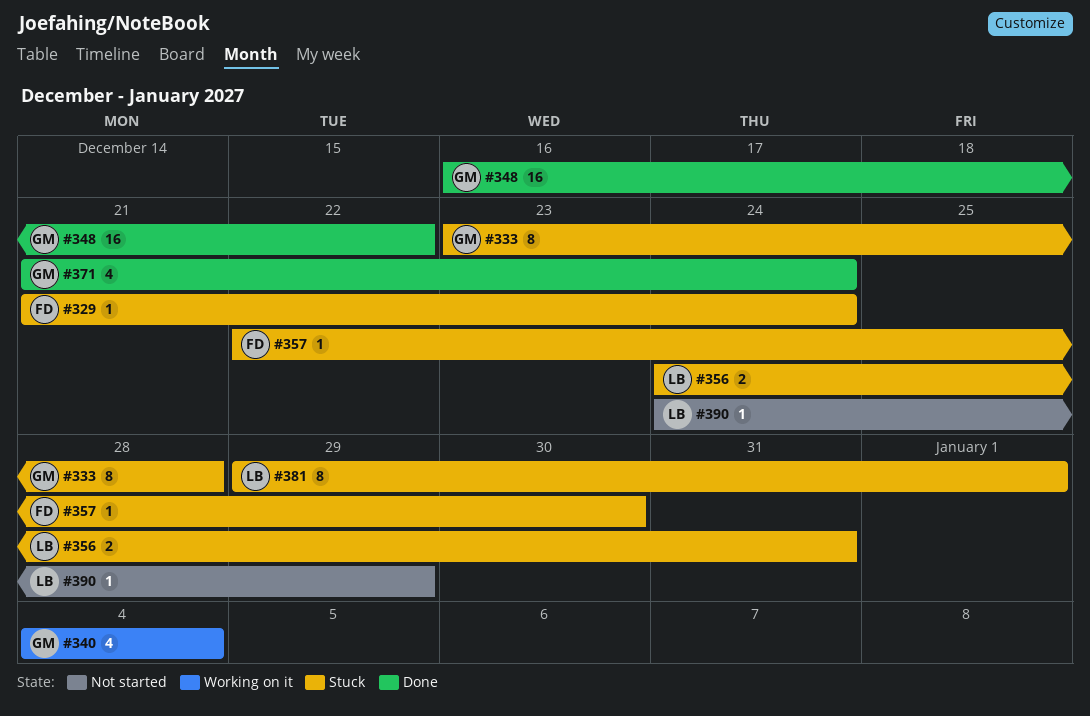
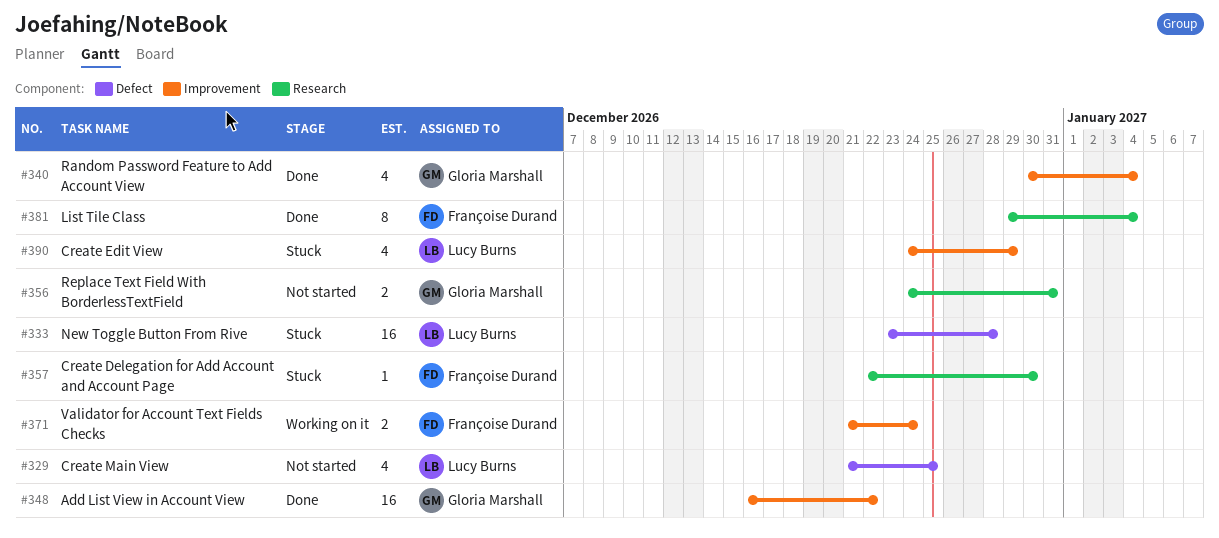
#329, status: Stuck -> Not started
#329, owner: Françoise Durand -> Lucy Burns
#329, estimate: 1 -> 4
#329, due: Dec 24 -> Dec 25
#333, owner: Gloria Marshall -> Lucy Burns
#333, estimate: 8 -> 16
#340, status: Working on it -> Done
#340, start: Jan 4 -> Dec 30
#356, status: Stuck -> Not started
#356, owner: Lucy Burns -> Gloria Marshall
#371, status: Done -> Working on it
#371, owner: Gloria Marshall -> Françoise Durand
#371, estimate: 4 -> 2
#381, status: Stuck -> Done
#381, owner: Lucy Burns -> Françoise Durand
#381, due: Jan 1 -> Jan 4
#390, status: Not started -> Stuck
#390, estimate: 1 -> 4

